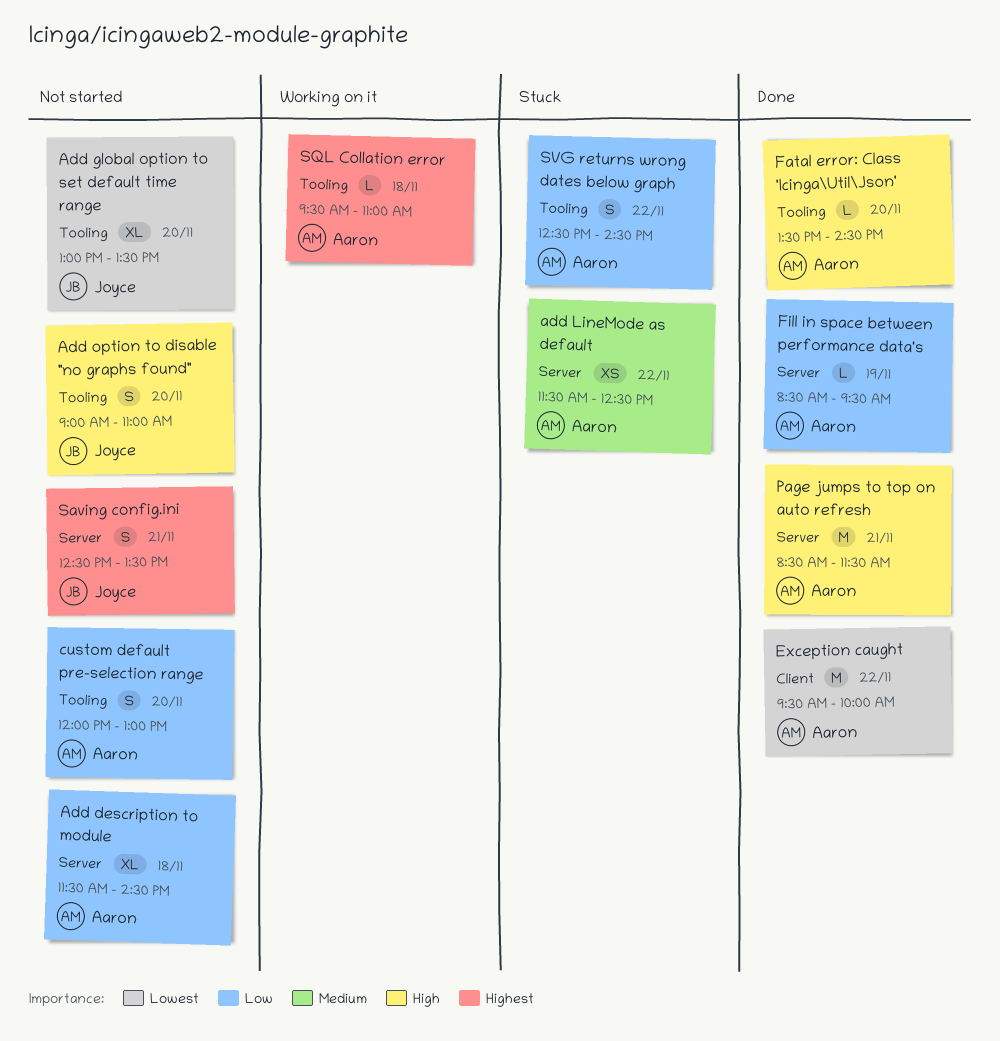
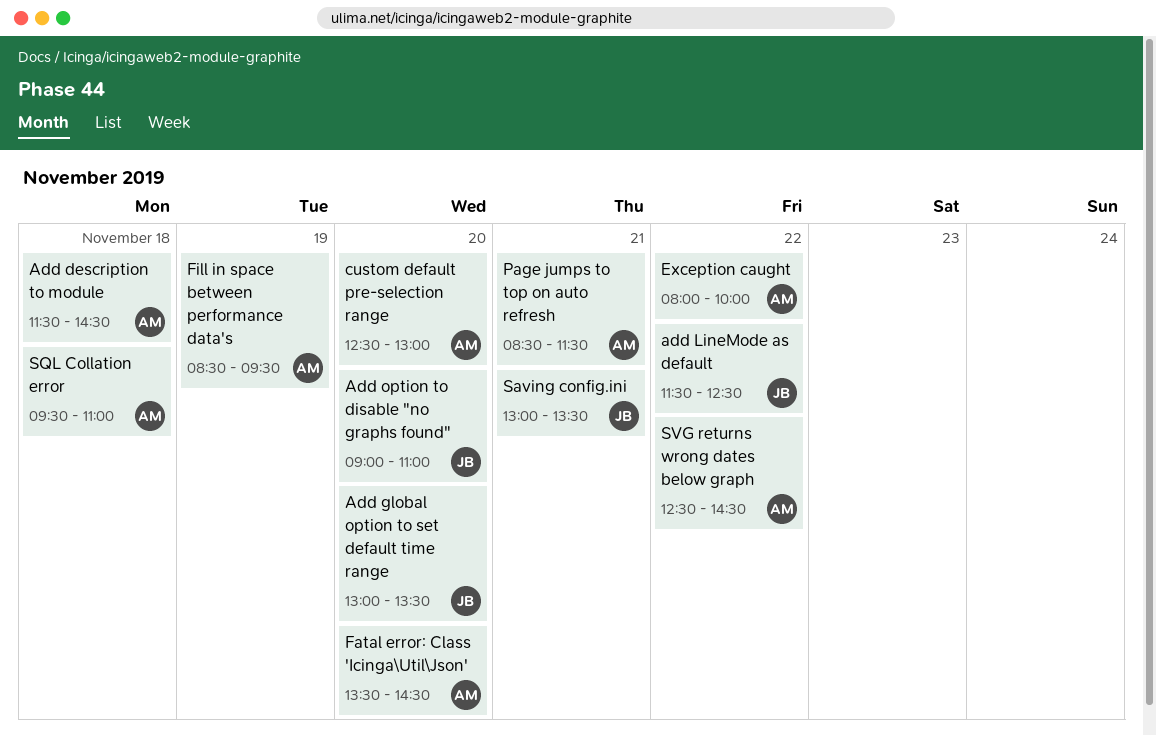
add LineMode as default, owner: Aaron -> Joyce
custom default pre-selection range, begins: 12:00 -> 12:30
Exception caught, begins: 09:30 -> 08:00
Saving config.ini, begins: 12:30 -> 13:00

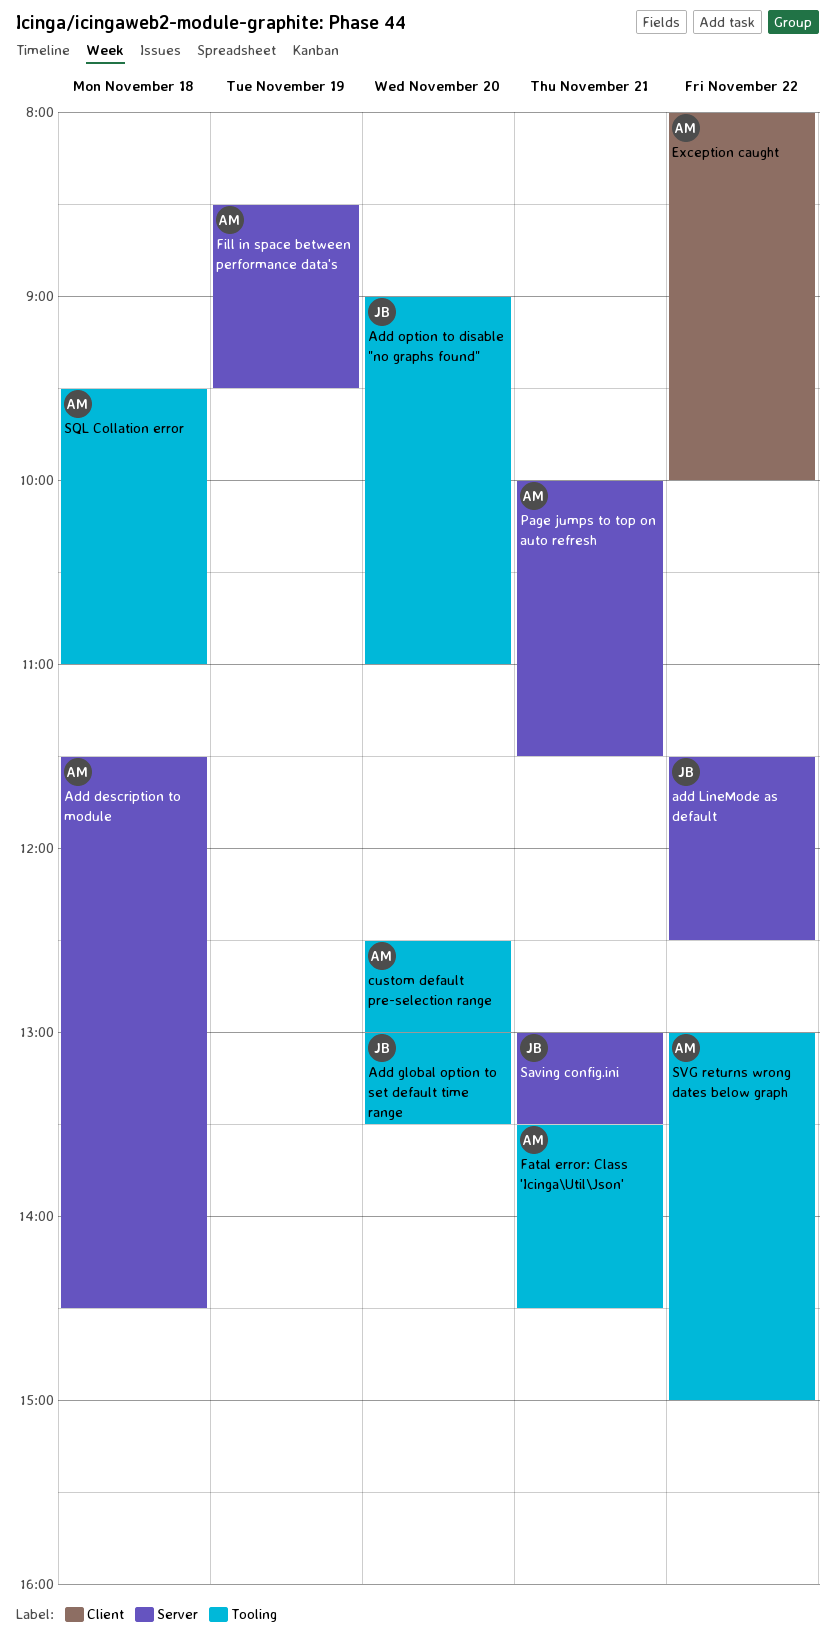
Fatal error: Class 'Icinga\Util\Json', day: Nov 20 -> Nov 21
Page jumps to top on auto refresh, begins: 08:30 -> 10:00
SVG returns wrong dates below graph, begins: 12:30 -> 13:00
SVG returns wrong dates below graph, ends: 14:30 -> 15:00

